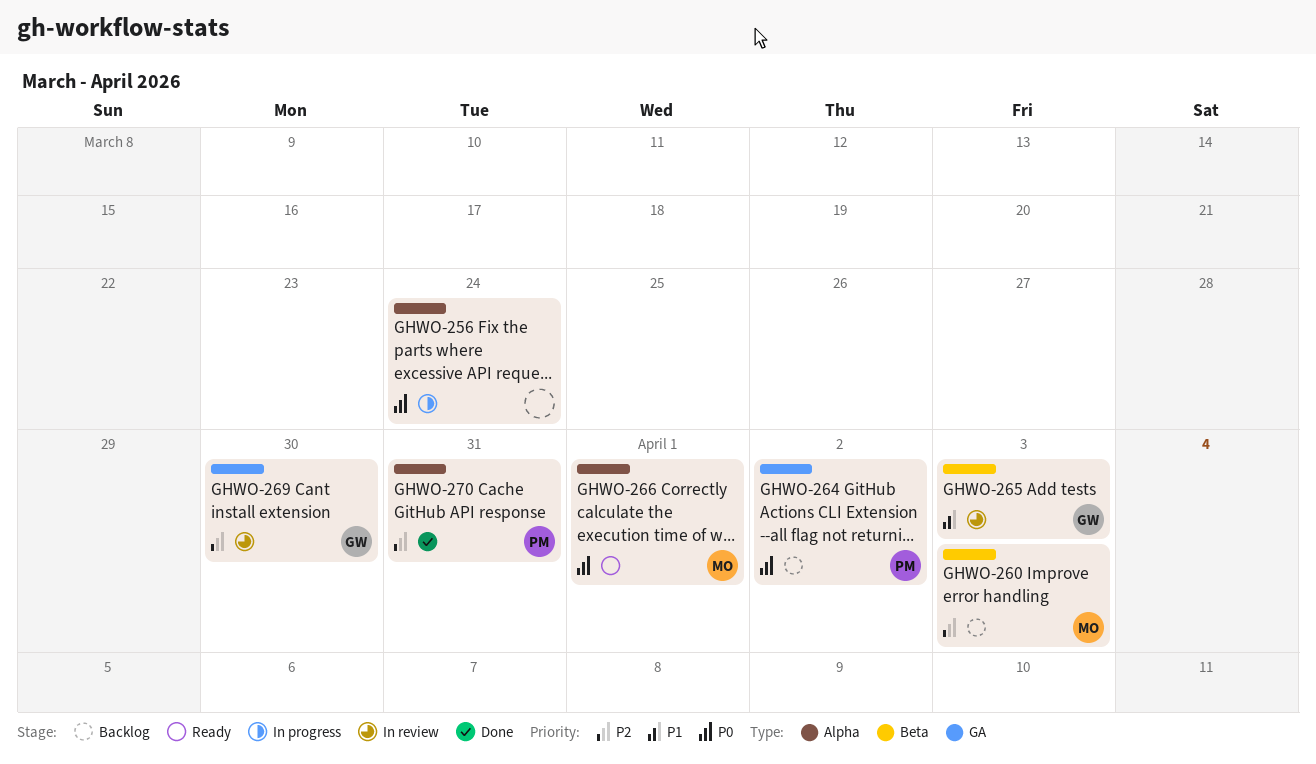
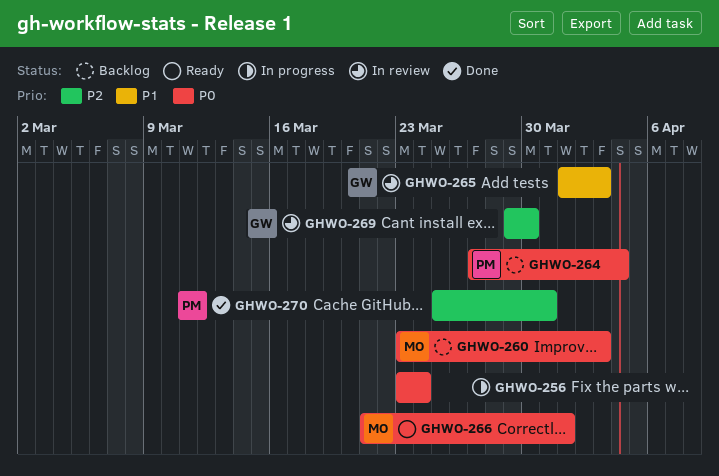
GHWO-260, priority: P2 -> P0
GHWO-264, due: Apr 2 -> Apr 4

